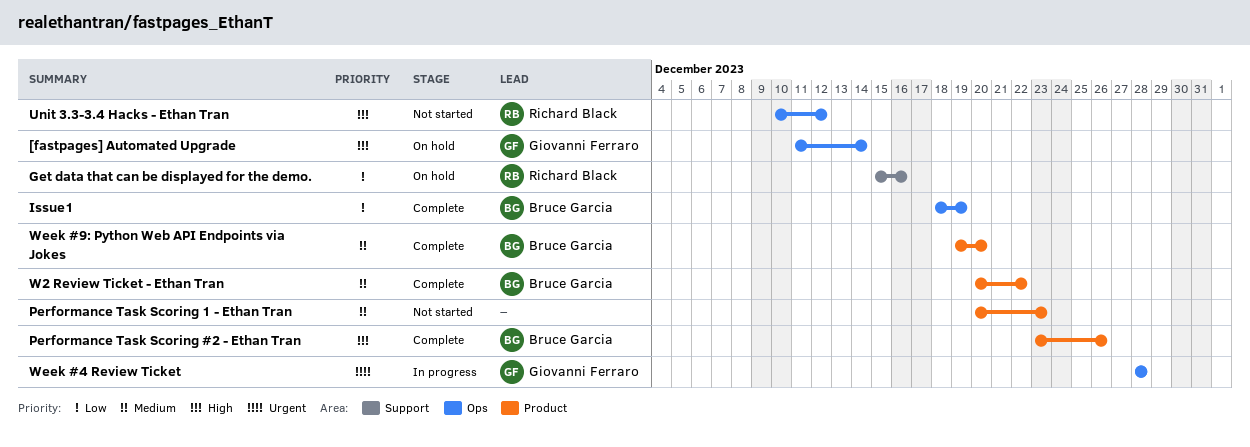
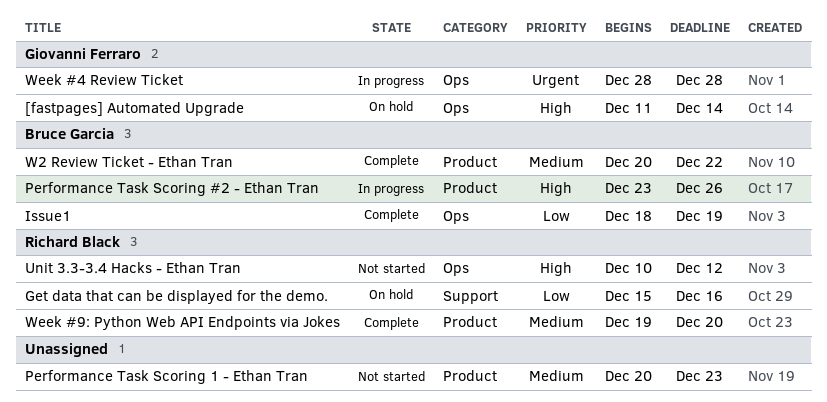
Performance Task Scoring #2 - Ethan Tran, status: Complete -> In progress
Week #9: Python Web API Endpoints via Jokes, owner: Bruce Garcia -> Richard Black

